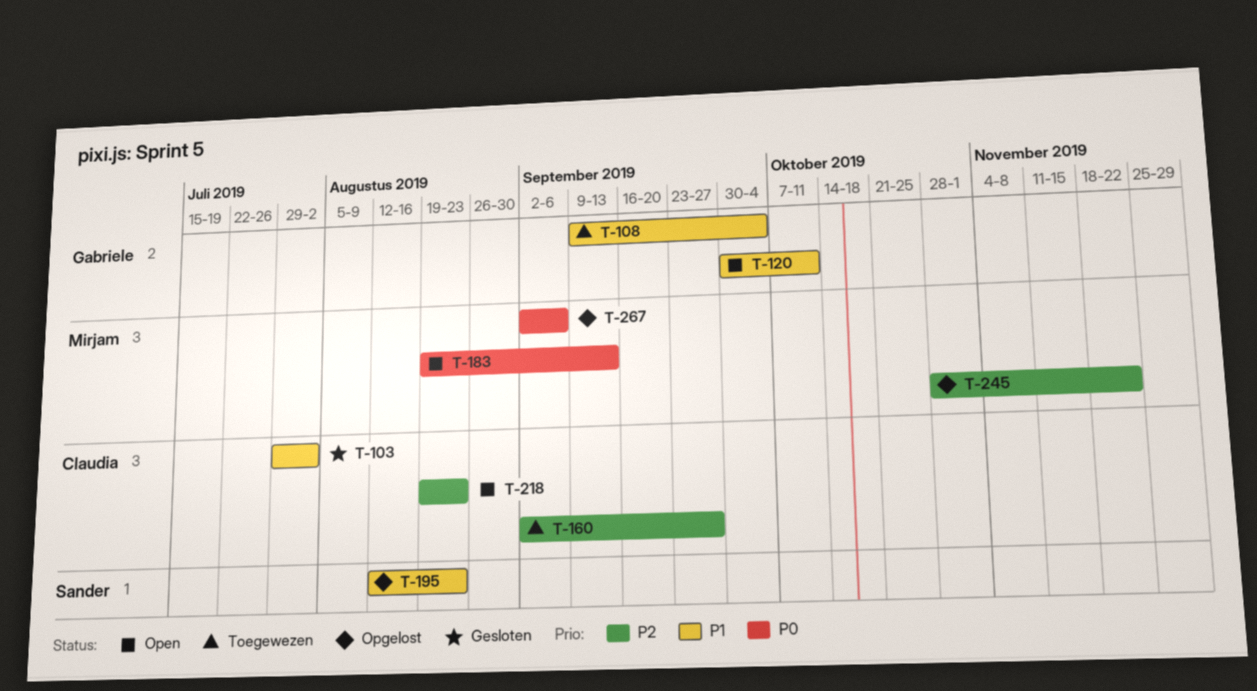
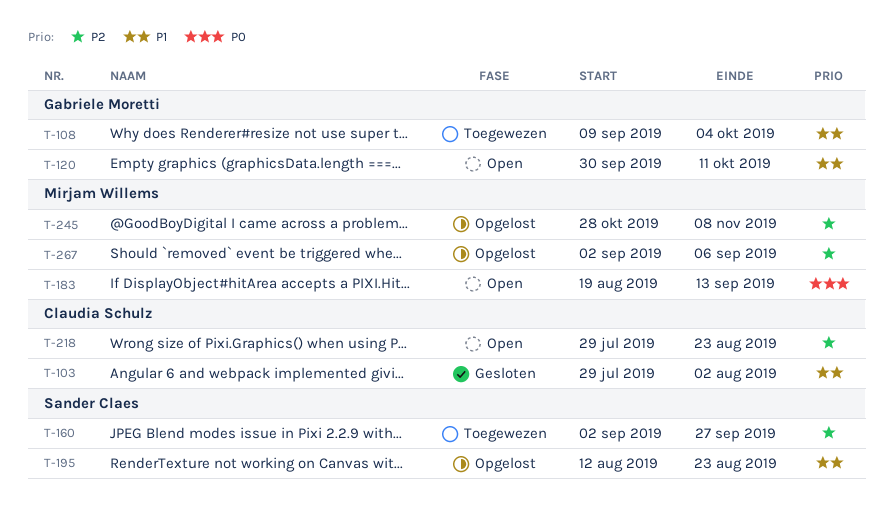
T-160, owner: Claudia Schulz -> Sander Claes
T-218, start: Aug 19 -> Jul 29
T-245, due: Nov 22 -> Nov 8
T-267, priority: P0 -> P2

